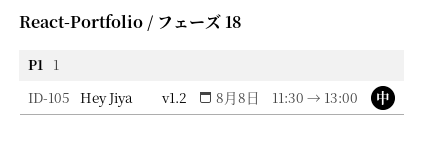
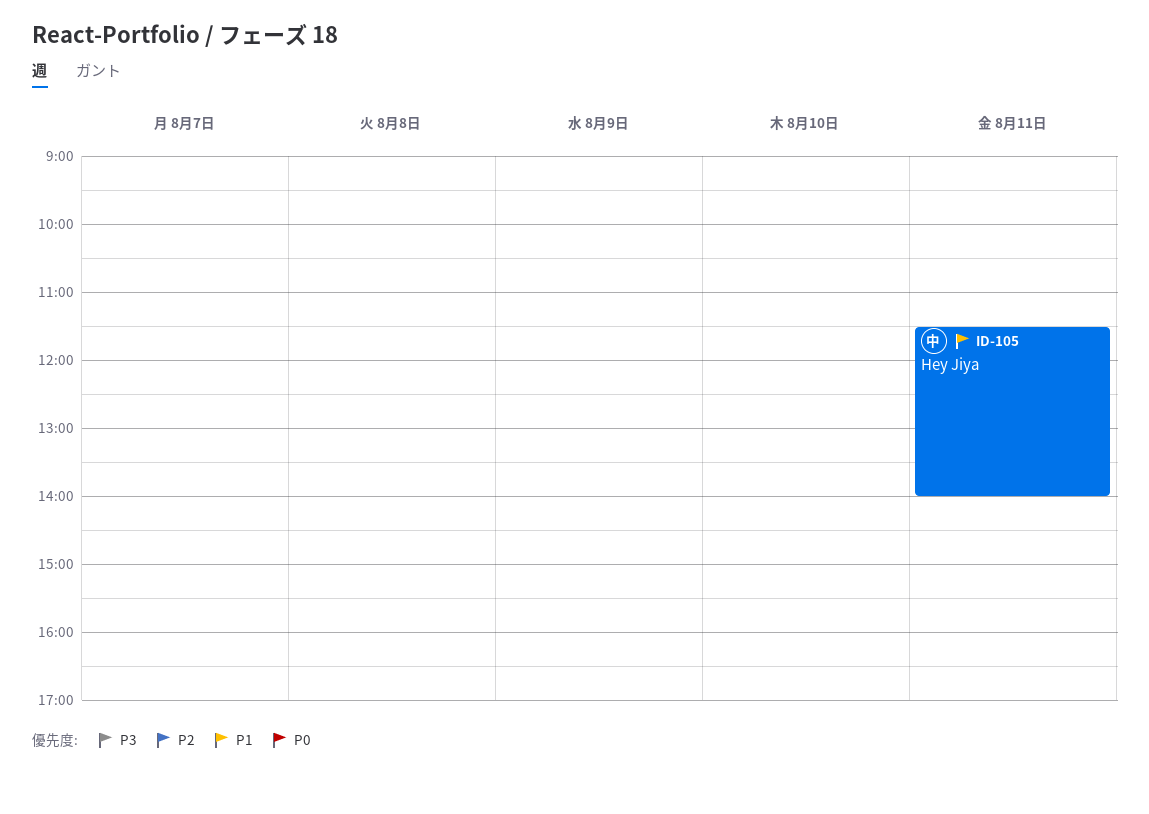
ID-105, day: Aug 8 -> Aug 11
ID-105, ends: 13:00 -> 14:00

